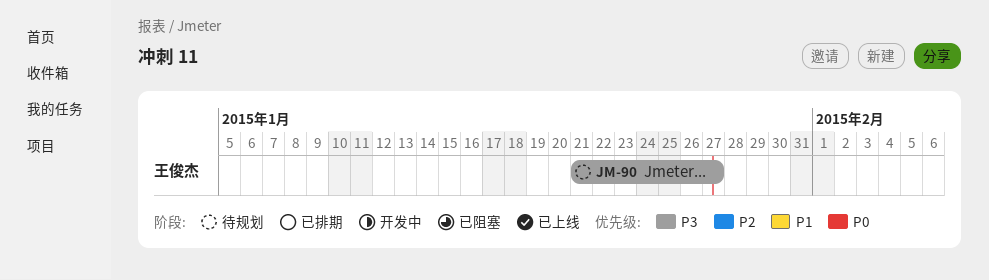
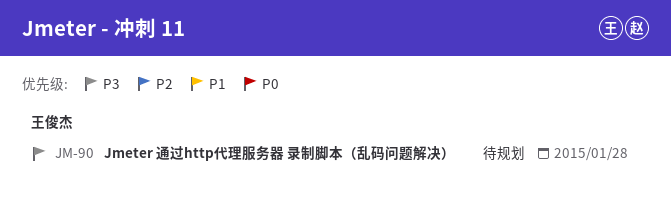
JM-90, due: Jan 27 -> Jan 28

